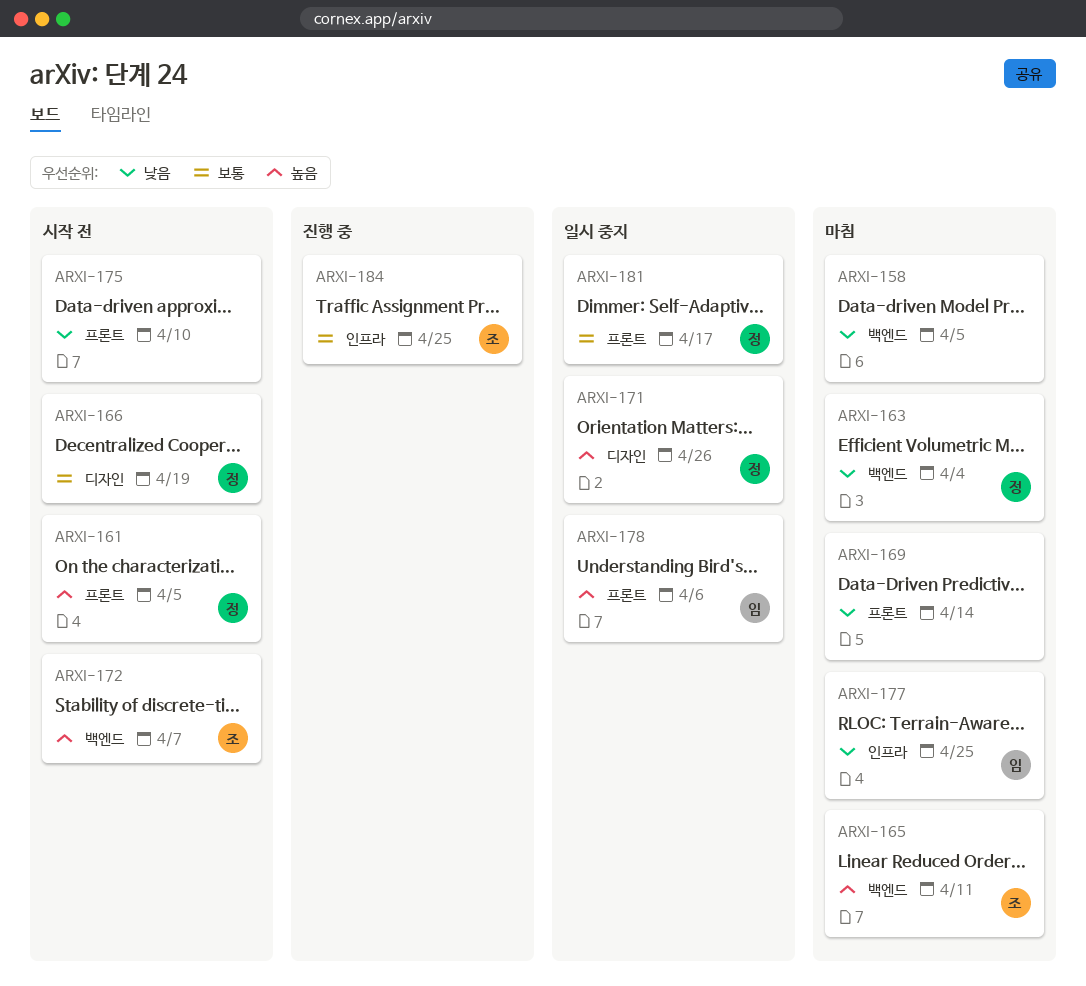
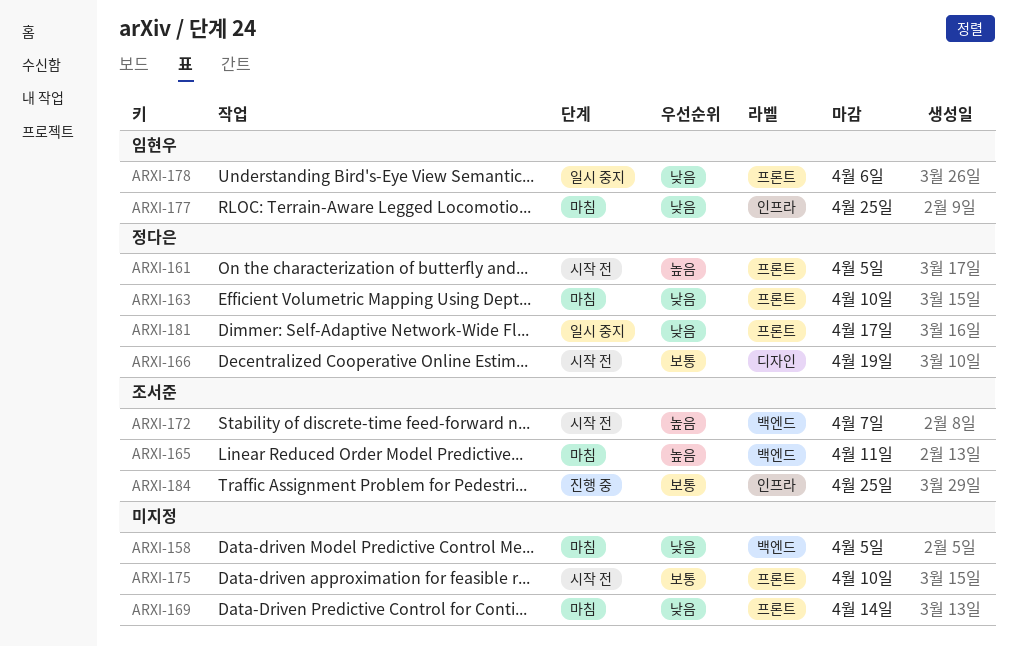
ARXI-163, label: 백엔드 -> 프론트
ARXI-163, due: Apr 4 -> Apr 10
ARXI-171: present -> none
ARXI-175, priority: 낮음 -> 보통
ARXI-178, priority: 높음 -> 낮음
ARXI-181, priority: 보통 -> 낮음

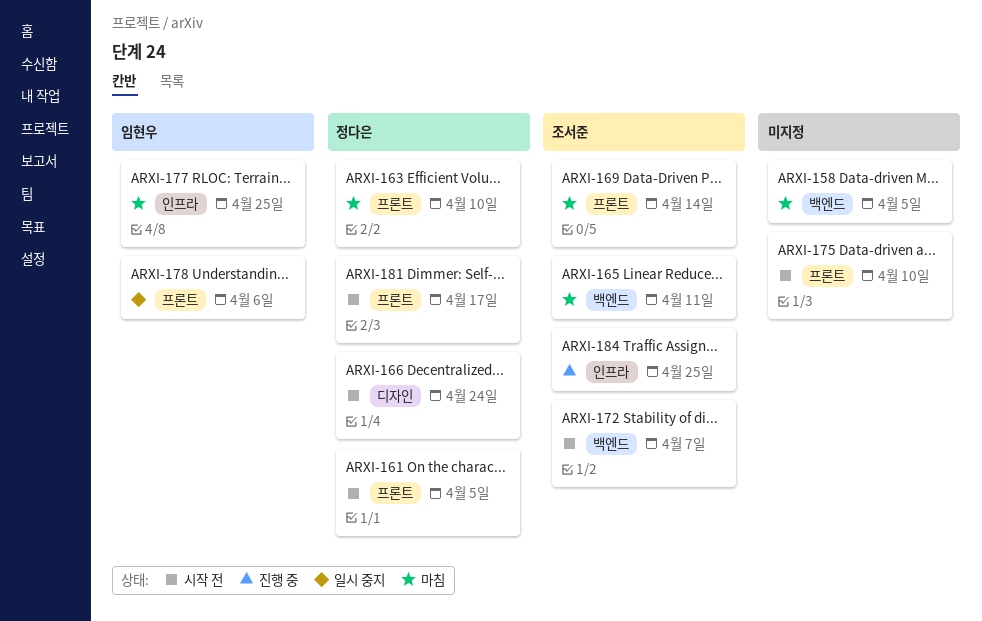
ARXI-166, due: Apr 19 -> Apr 24
ARXI-169, owner: none -> 조서준
ARXI-181, status: 일시 중지 -> 시작 전

